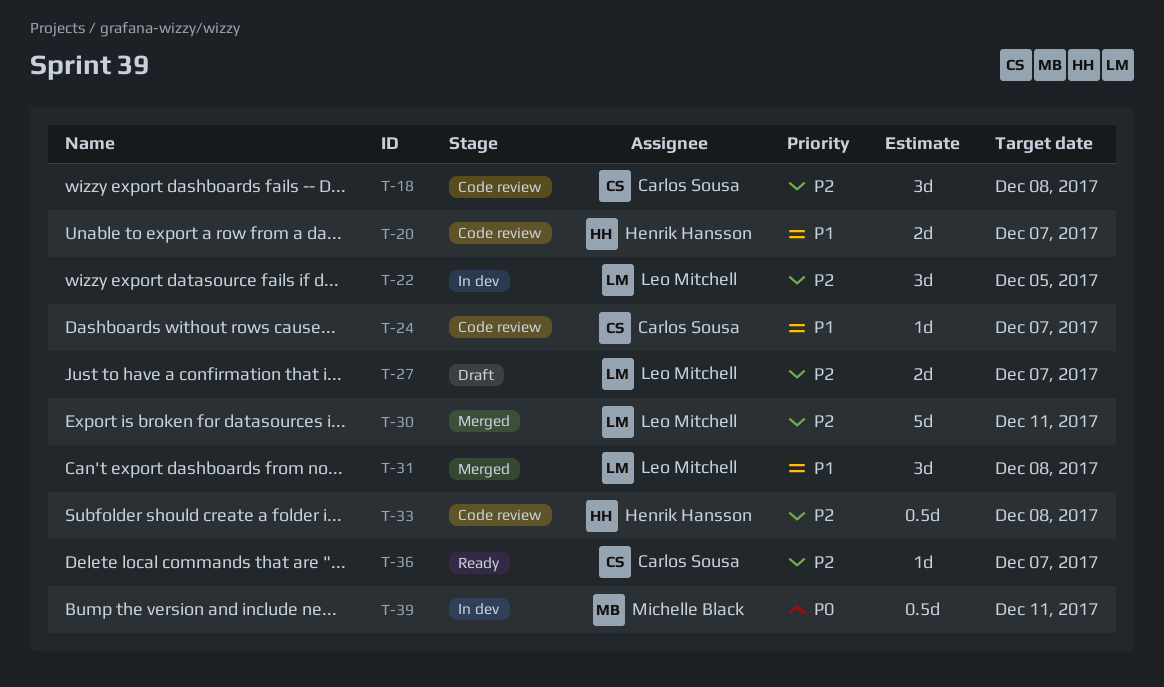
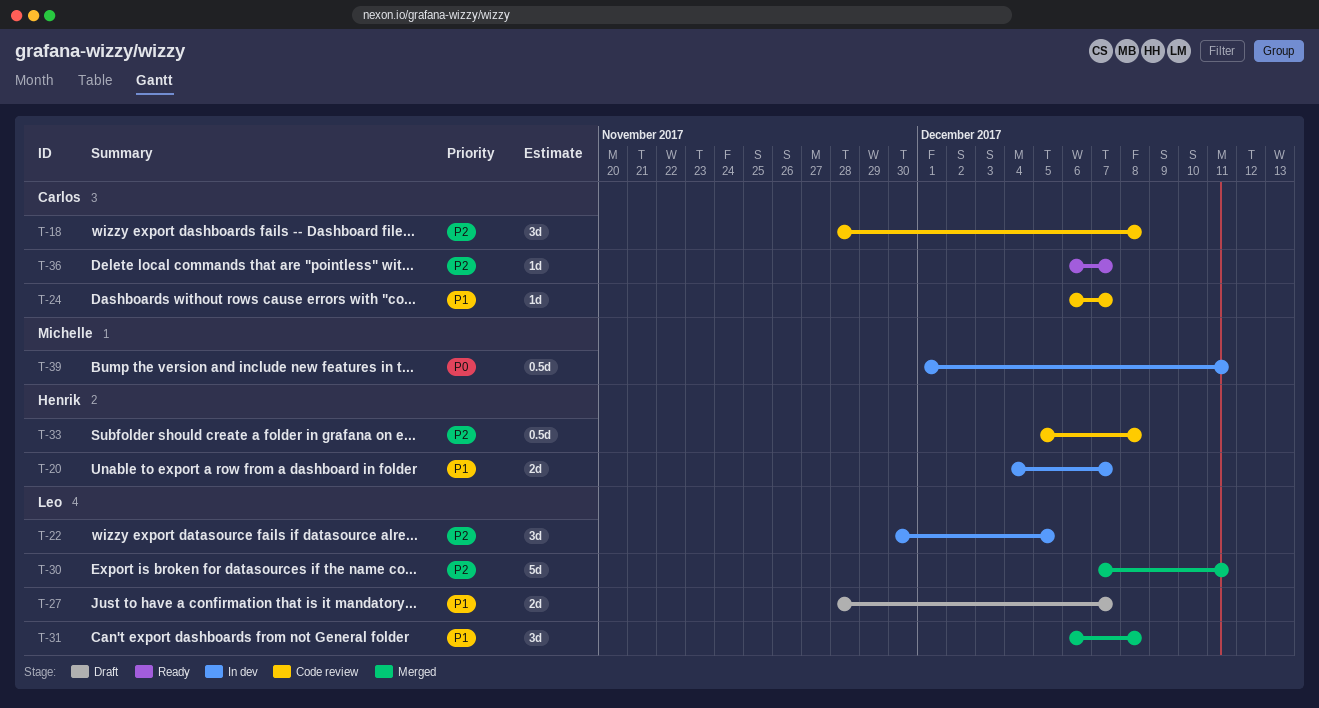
T-20, status: Code review -> In dev
T-27, priority: P2 -> P1

